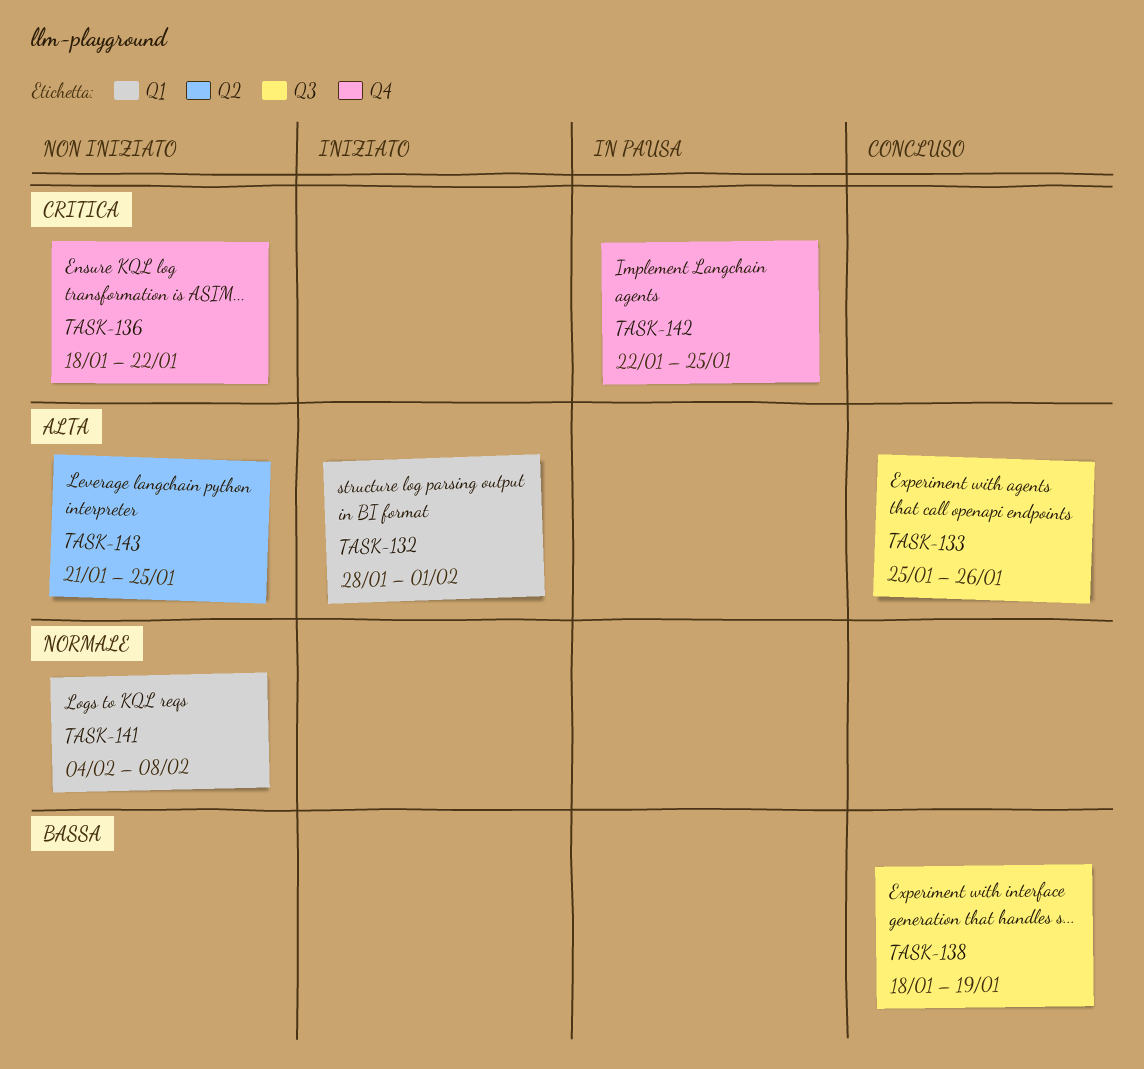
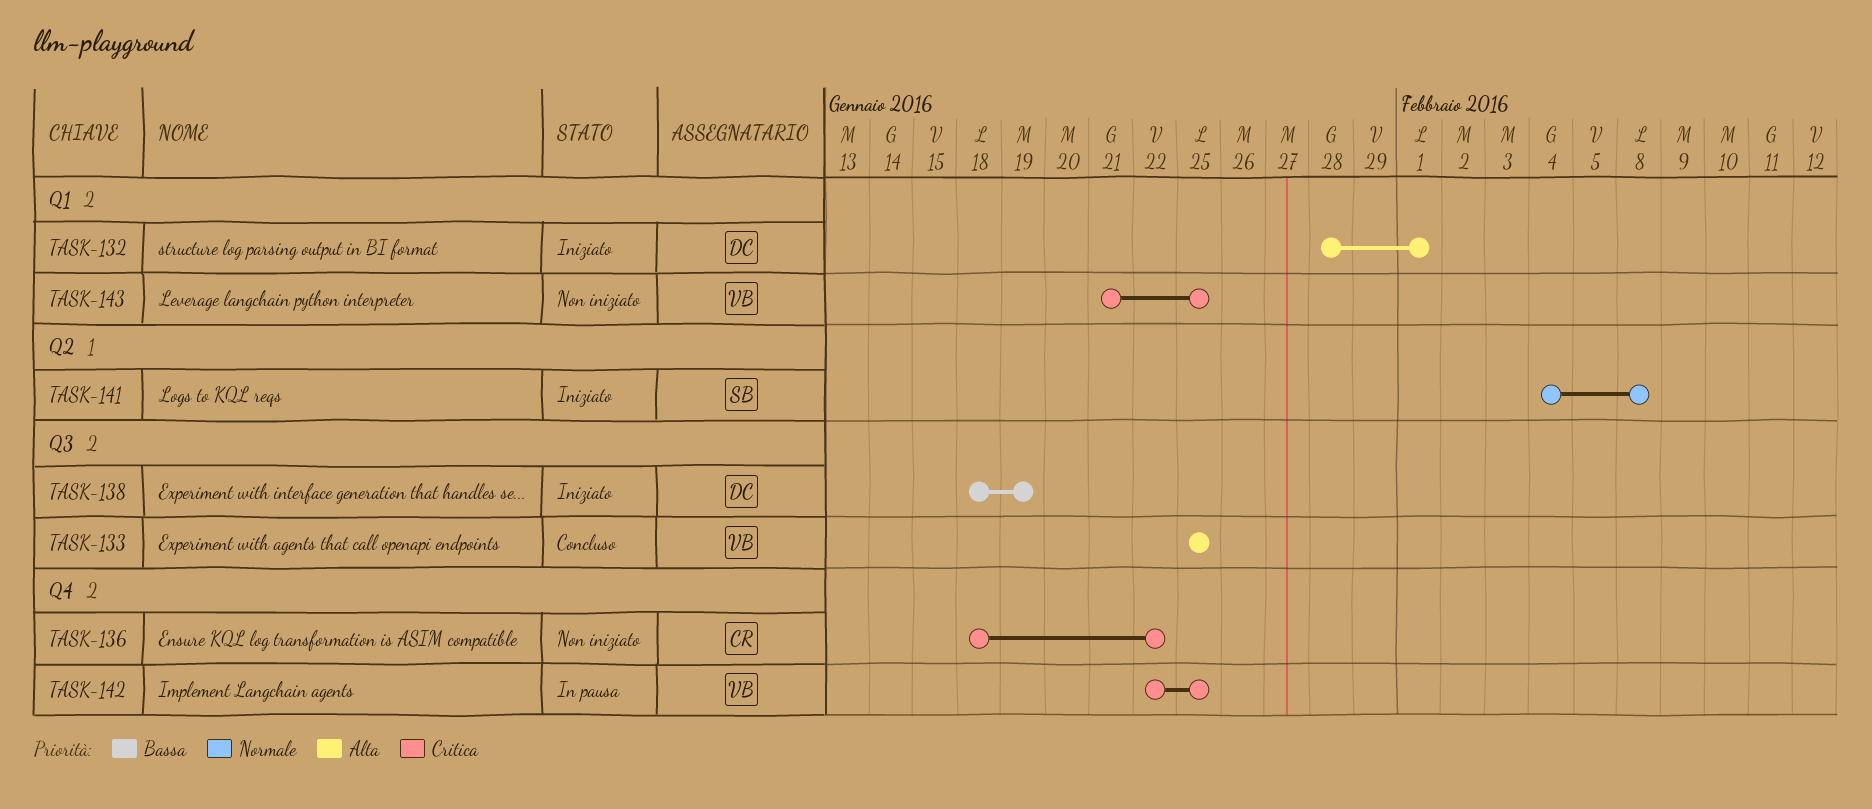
TASK-133, due: Jan 26 -> Jan 25
TASK-138, status: Concluso -> Iniziato
TASK-141, status: Non iniziato -> Iniziato
TASK-141, label: Q1 -> Q2
TASK-143, priority: Alta -> Critica
TASK-143, label: Q2 -> Q1

